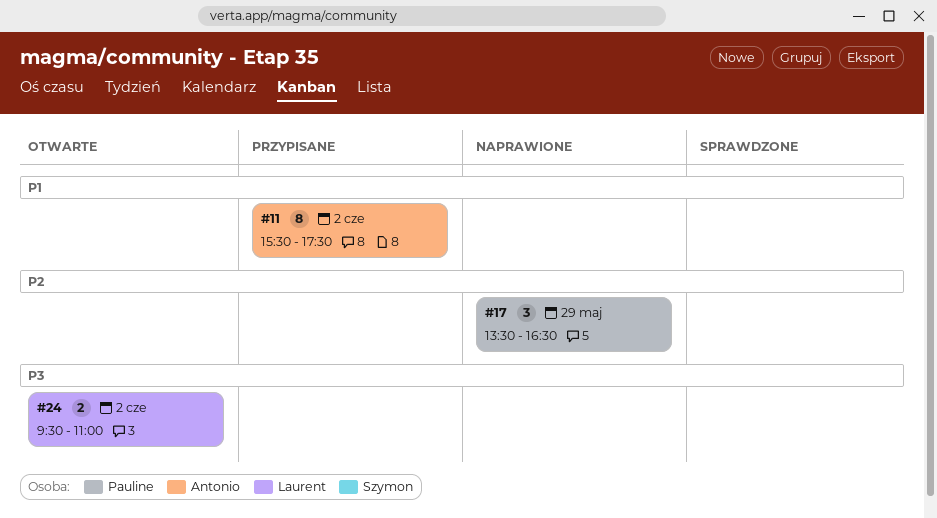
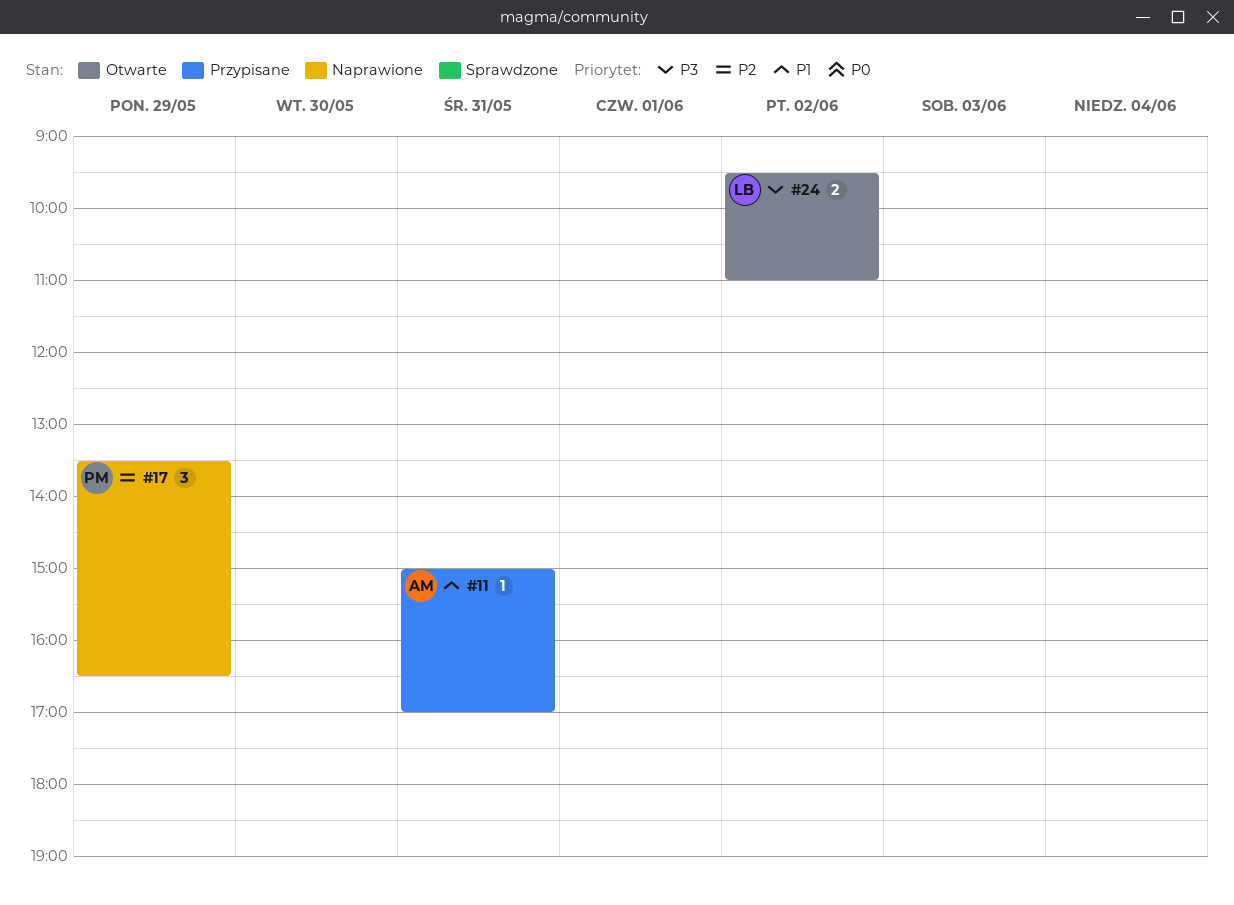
#11, estimate: 8 -> 1
#11, day: Jun 2 -> May 31
#11, begins: 15:30 -> 15:00
#11, ends: 17:30 -> 17:00

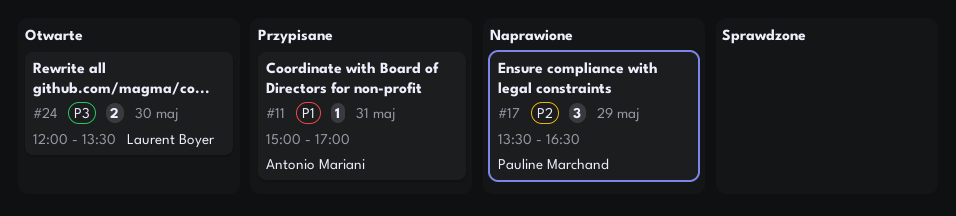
#24, day: Jun 2 -> May 30
#24, begins: 09:30 -> 12:00
#24, ends: 11:00 -> 13:30

